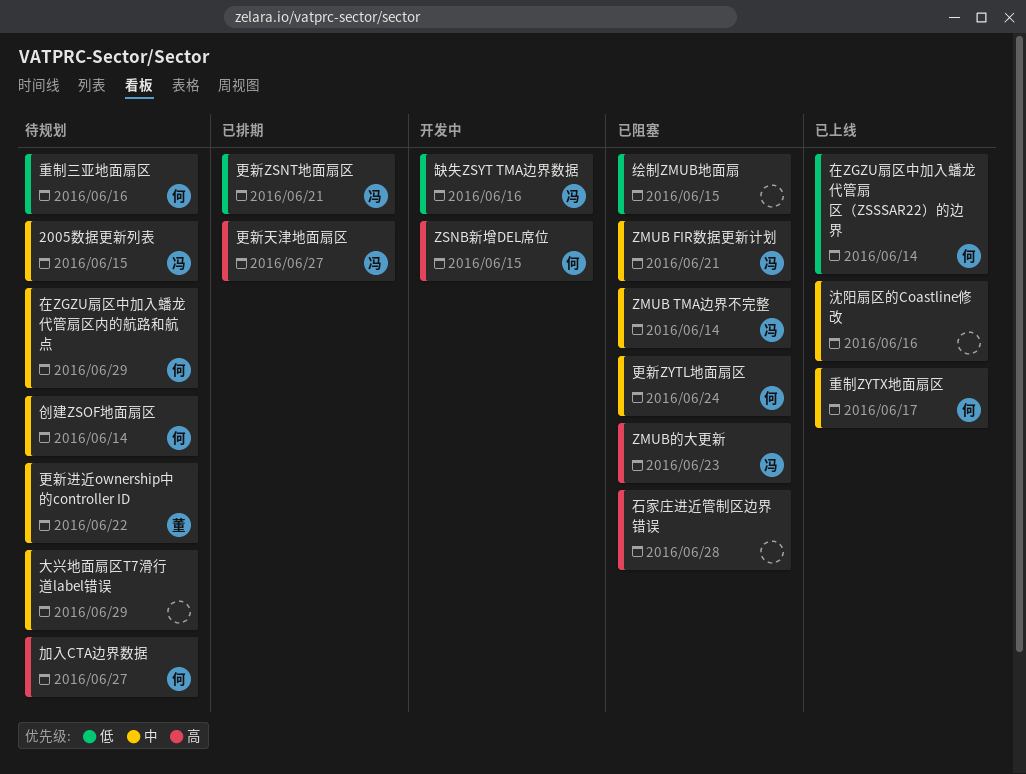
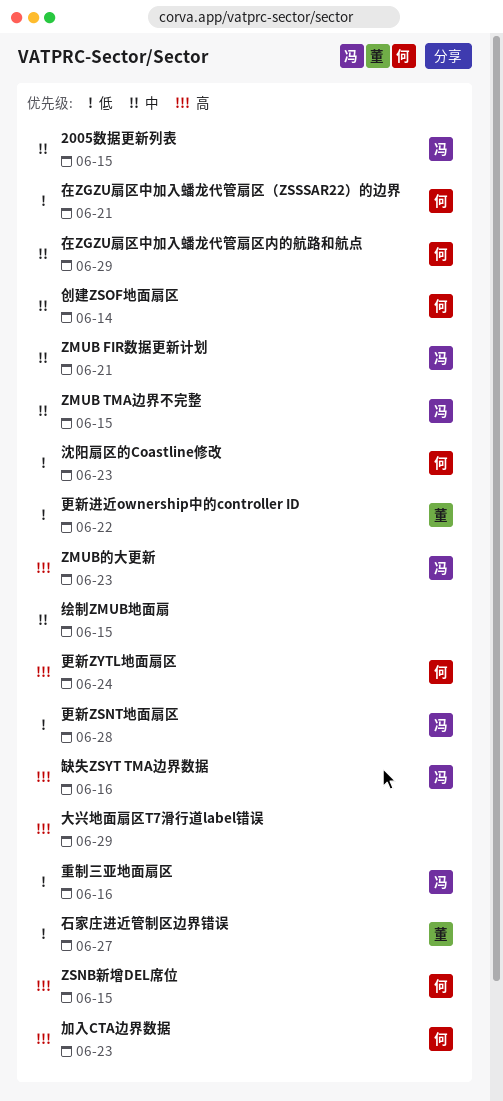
ZMUB TMA边界不完整, due: Jun 14 -> Jun 15
加入CTA边界数据, due: Jun 27 -> Jun 23
在ZGZU扇区中加入蟠龙代管扇区（ZSSSAR22）的边界, due: Jun 14 -> Jun 21
大兴地面扇区T7滑行道label错误, priority: 中 -> 高
更新ZSNT地面扇区, due: Jun 21 -> Jun 28
更新ZYTL地面扇区, priority: 中 -> 高
更新天津地面扇区: present -> none
更新进近ownership中的controller ID, priority: 中 -> 低
沈阳扇区的Coastline修改, owner: none -> 何
沈阳扇区的Coastline修改, priority: 中 -> 低
沈阳扇区的Coastline修改, due: Jun 16 -> Jun 23
石家庄进近管制区边界错误, owner: none -> 董
石家庄进近管制区边界错误, priority: 高 -> 低
石家庄进近管制区边界错误, due: Jun 28 -> Jun 27
绘制ZMUB地面扇, priority: 低 -> 中
缺失ZSYT TMA边界数据, priority: 低 -> 高
重制ZYTX地面扇区: present -> none
重制三亚地面扇区, owner: 何 -> 冯

